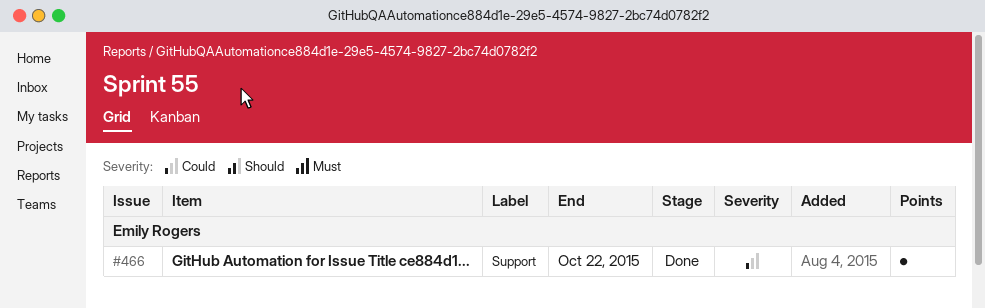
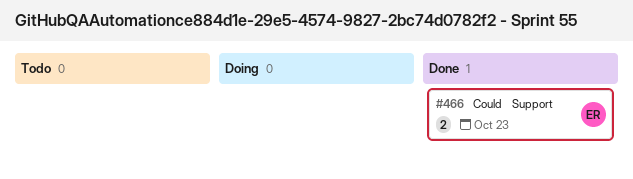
#466, estimate: 1 -> 2
#466, due: Oct 22 -> Oct 23

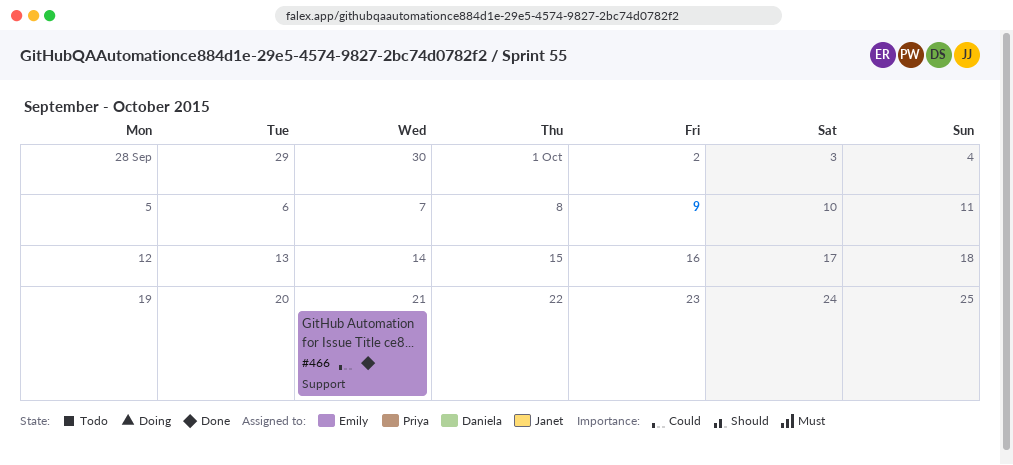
#466, due: Oct 23 -> Oct 21

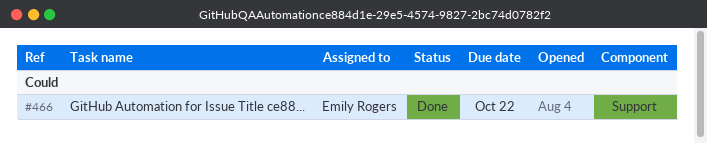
#466, due: Oct 21 -> Oct 22

